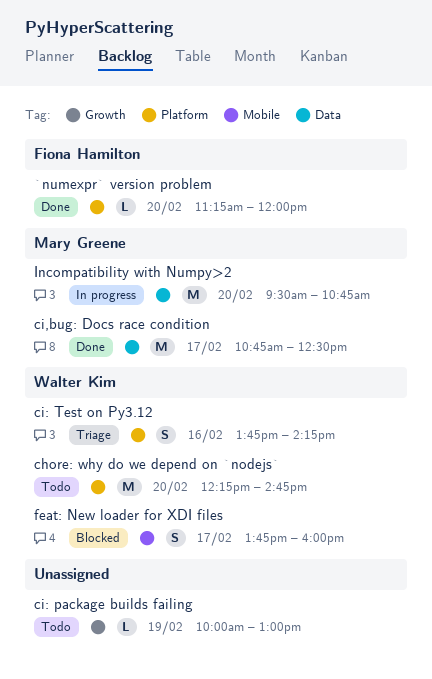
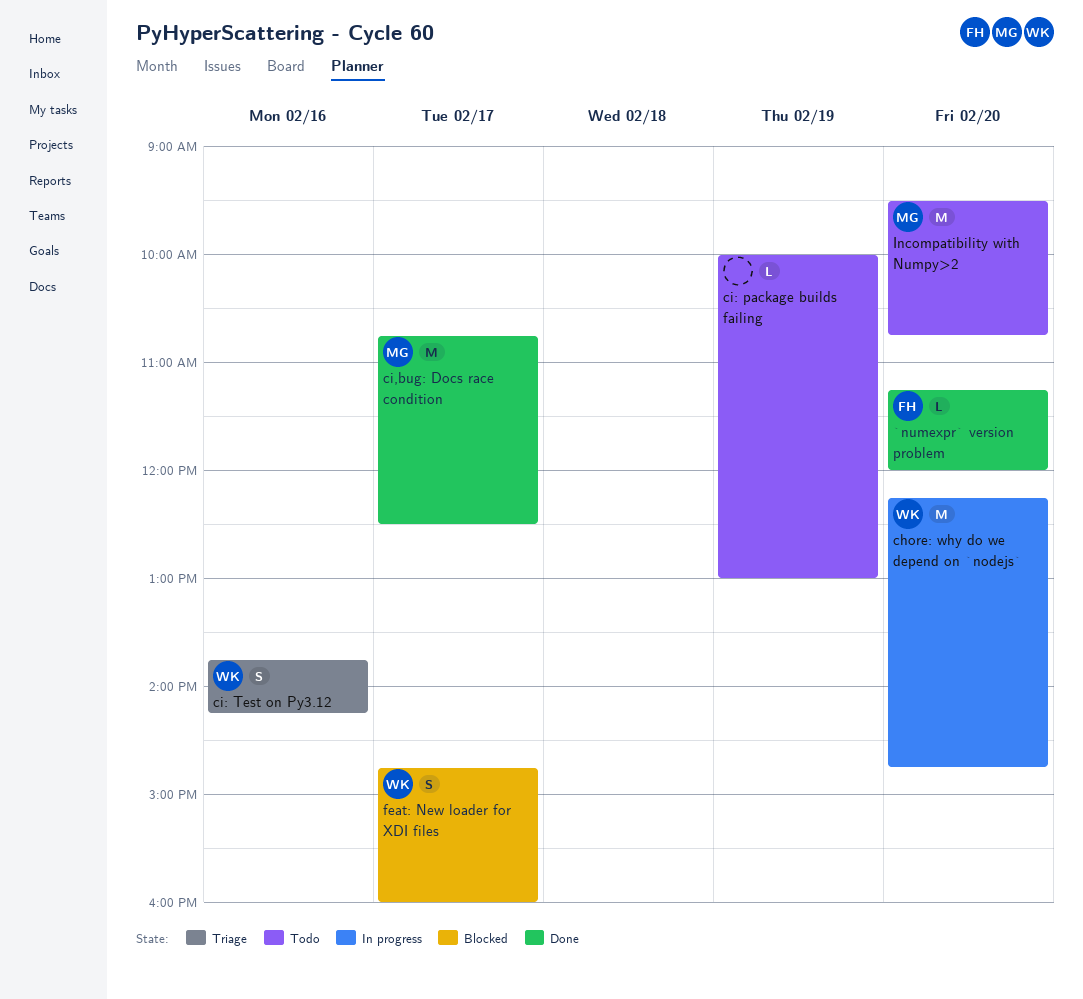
chore: why do we depend on `nodejs`, status: Todo -> In progress
feat: New loader for XDI files, begins: 13:45 -> 14:45
Incompatibility with Numpy>2, status: In progress -> Todo

